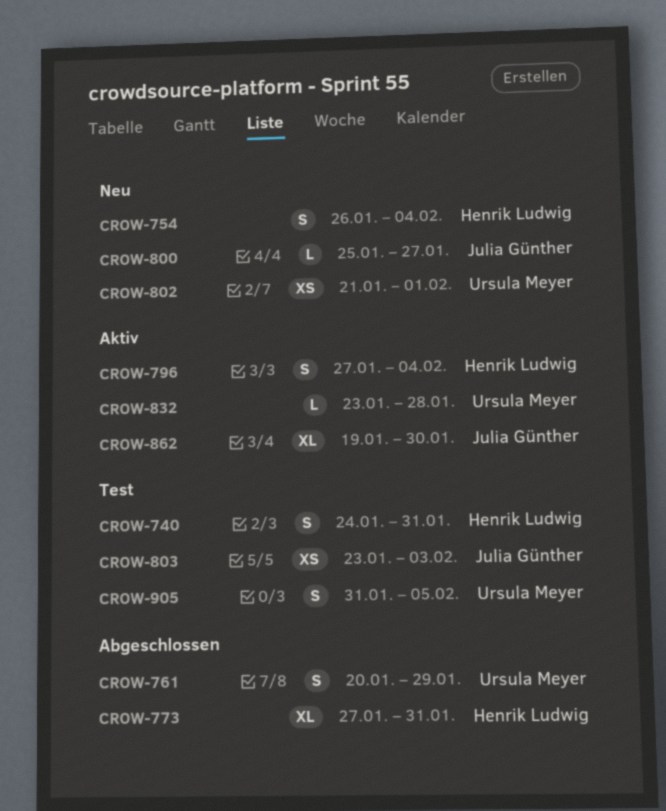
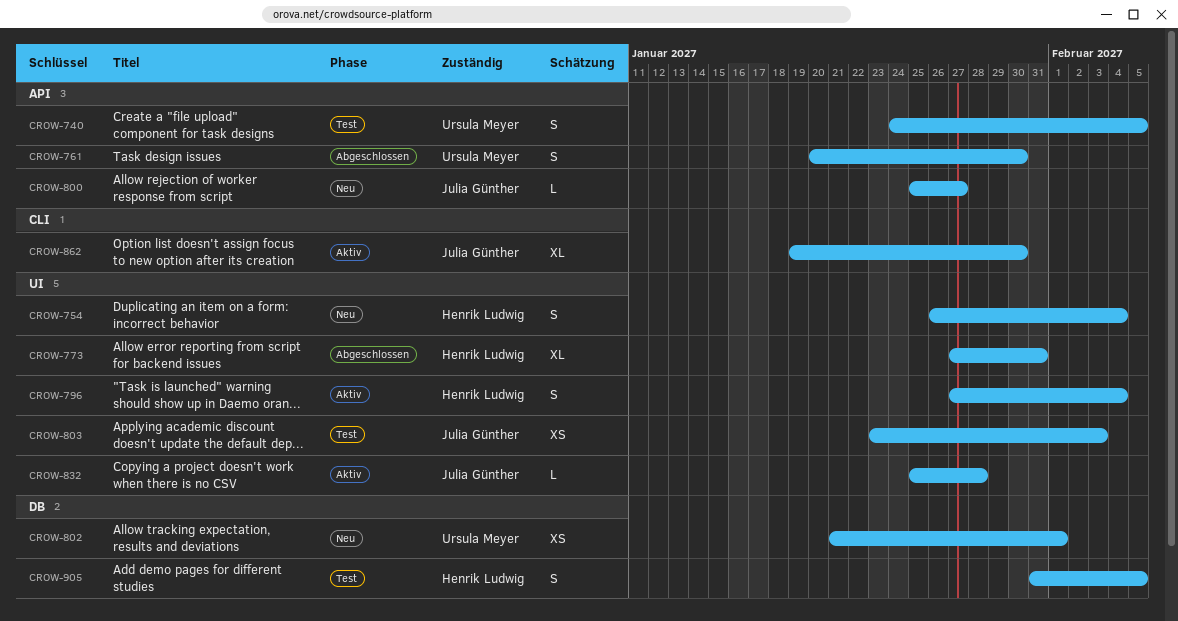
CROW-740, owner: Henrik Ludwig -> Ursula Meyer
CROW-740, due: Jan 31 -> Feb 5
CROW-761, due: Jan 29 -> Jan 30
CROW-832, owner: Ursula Meyer -> Julia Günther
CROW-832, start: Jan 23 -> Jan 25
CROW-905, owner: Ursula Meyer -> Henrik Ludwig

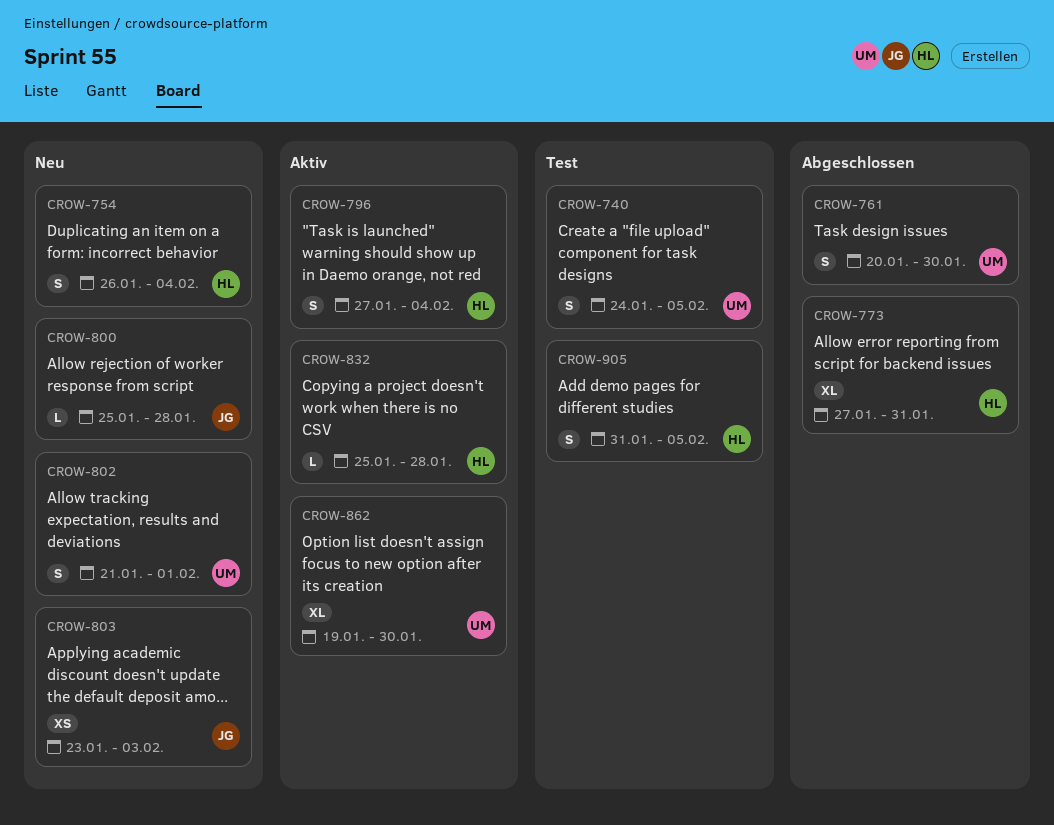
CROW-800, due: Jan 27 -> Jan 28
CROW-802, estimate: XS -> S
CROW-803, status: Test -> Neu
CROW-832, owner: Julia Günther -> Henrik Ludwig
CROW-862, owner: Julia Günther -> Ursula Meyer

